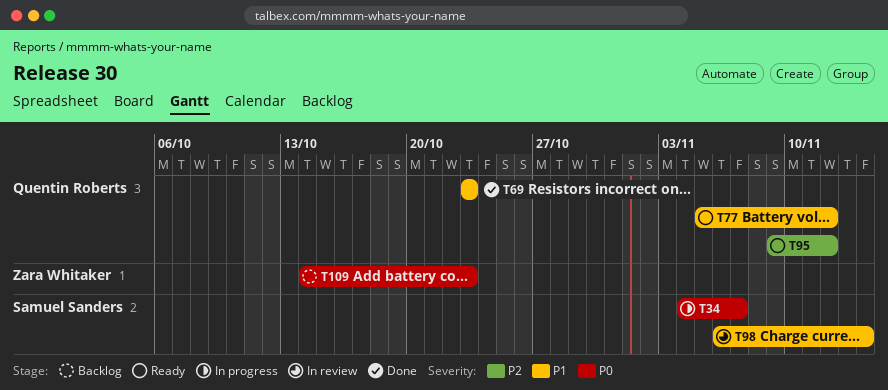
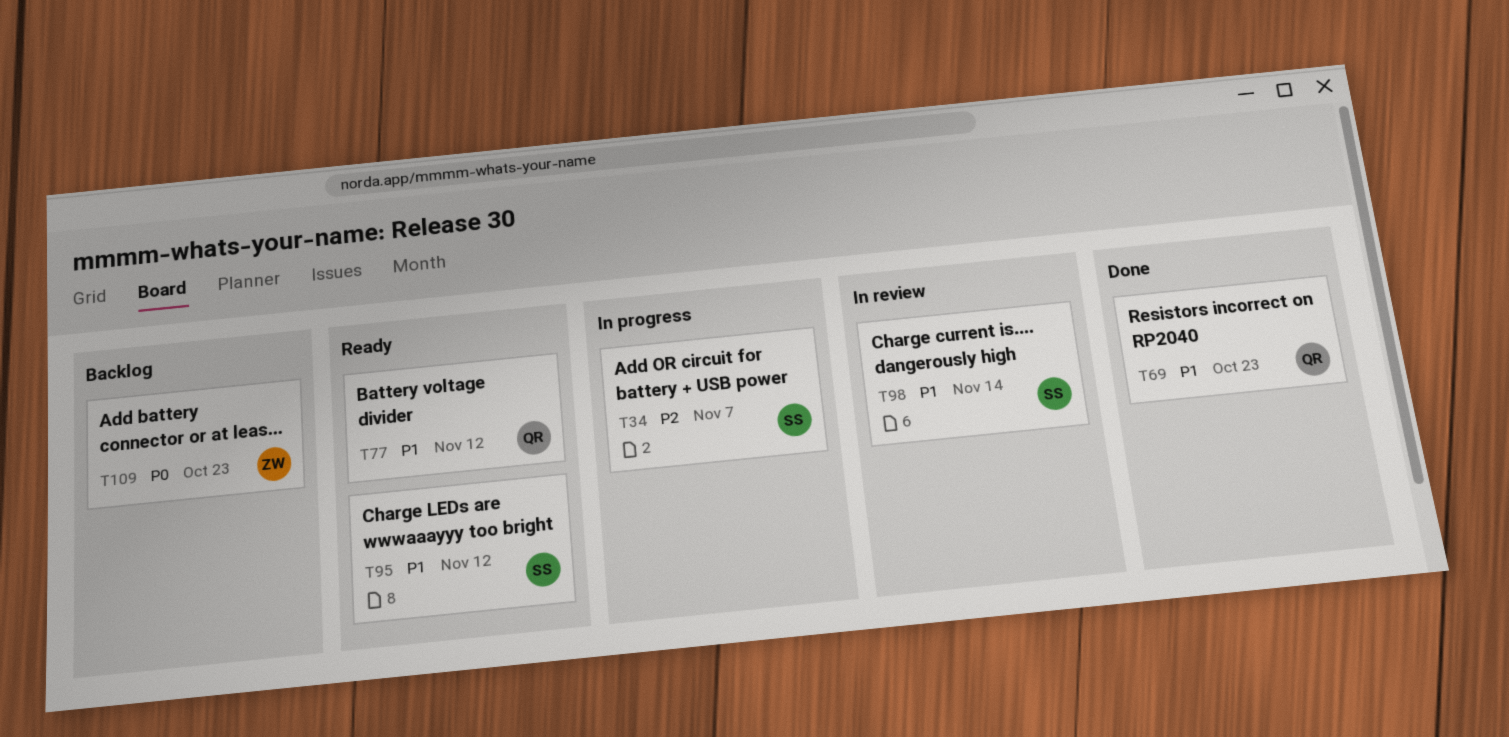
T34, priority: P0 -> P2
T95, owner: Quentin Roberts -> Samuel Sanders
T95, priority: P2 -> P1

